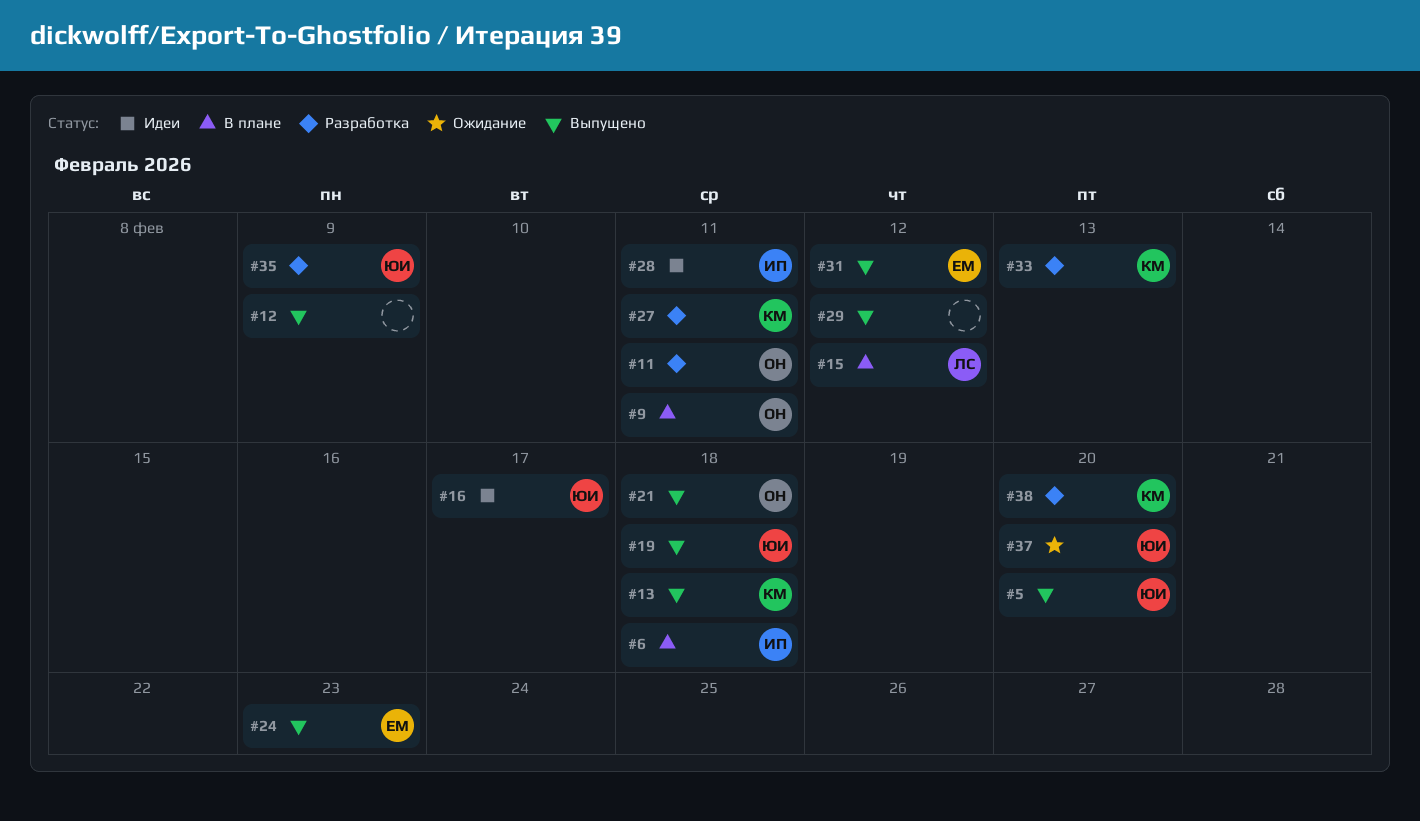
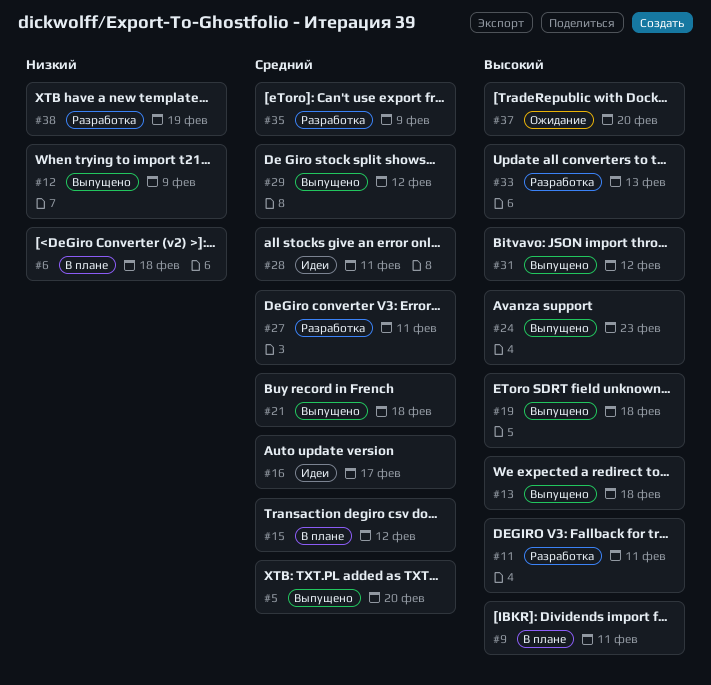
#38, due: Feb 20 -> Feb 19

